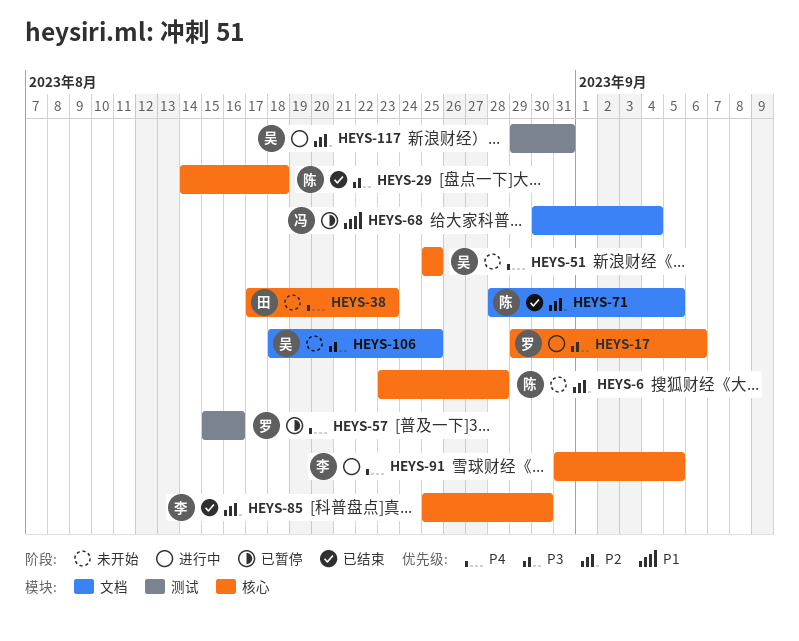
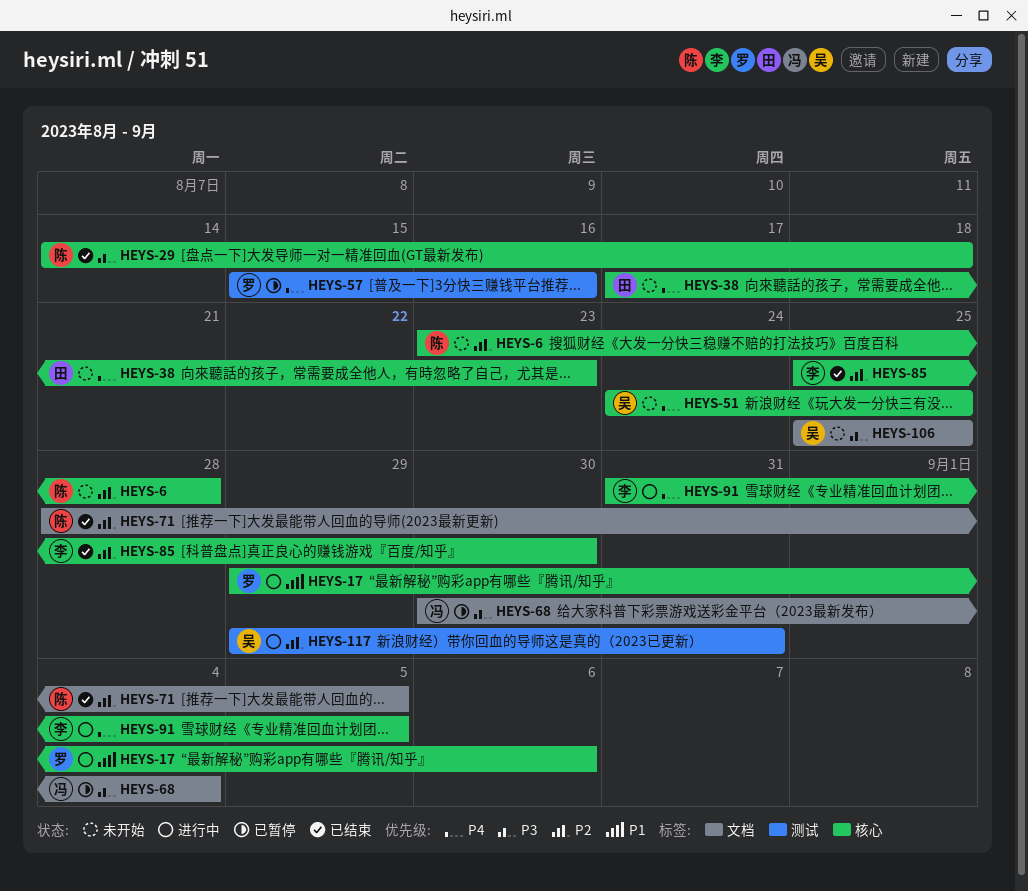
HEYS-17, priority: P3 -> P1
HEYS-51, start: Aug 25 -> Aug 24
HEYS-68, priority: P1 -> P3
HEYS-106, start: Aug 18 -> Aug 25

